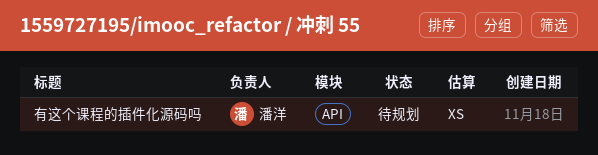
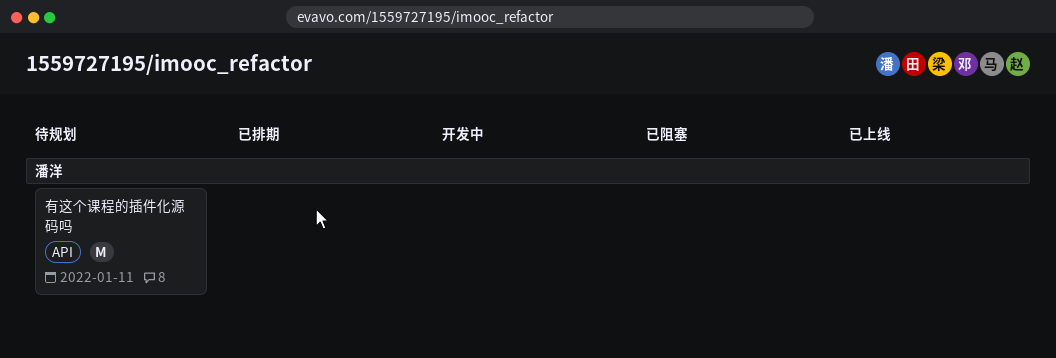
有这个课程的插件化源码吗, estimate: XS -> M

